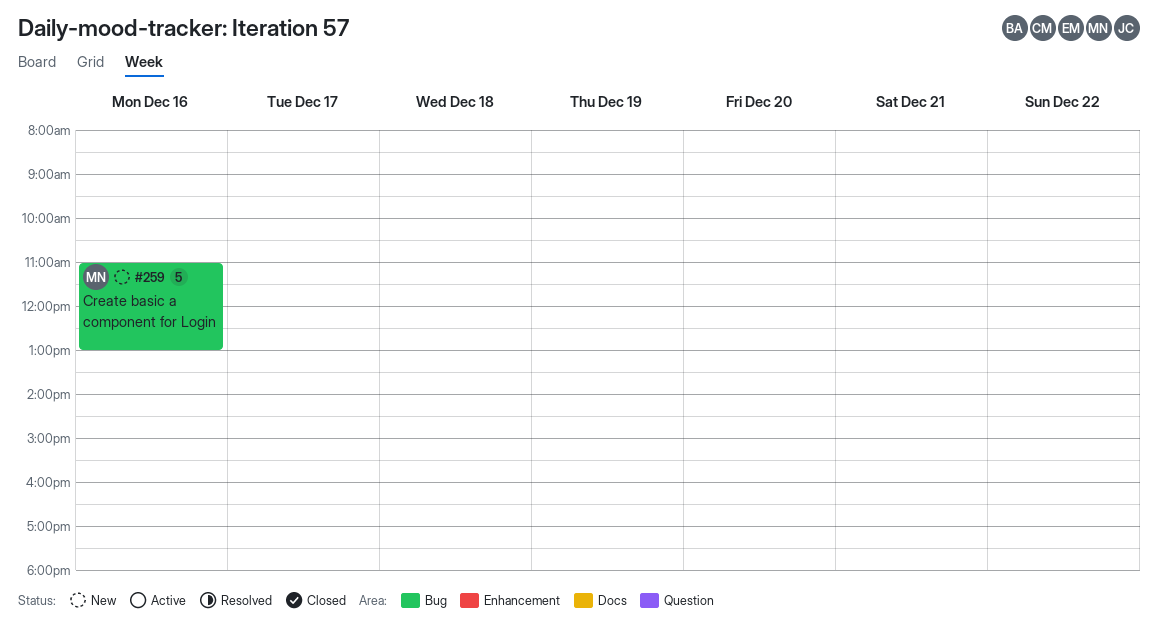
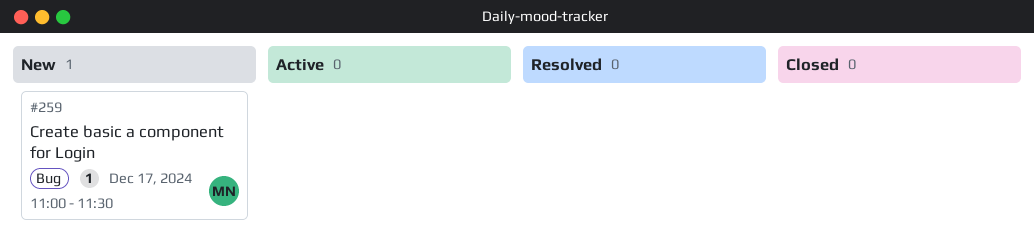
#259, estimate: 5 -> 1
#259, day: Dec 16 -> Dec 17
#259, ends: 13:00 -> 11:30

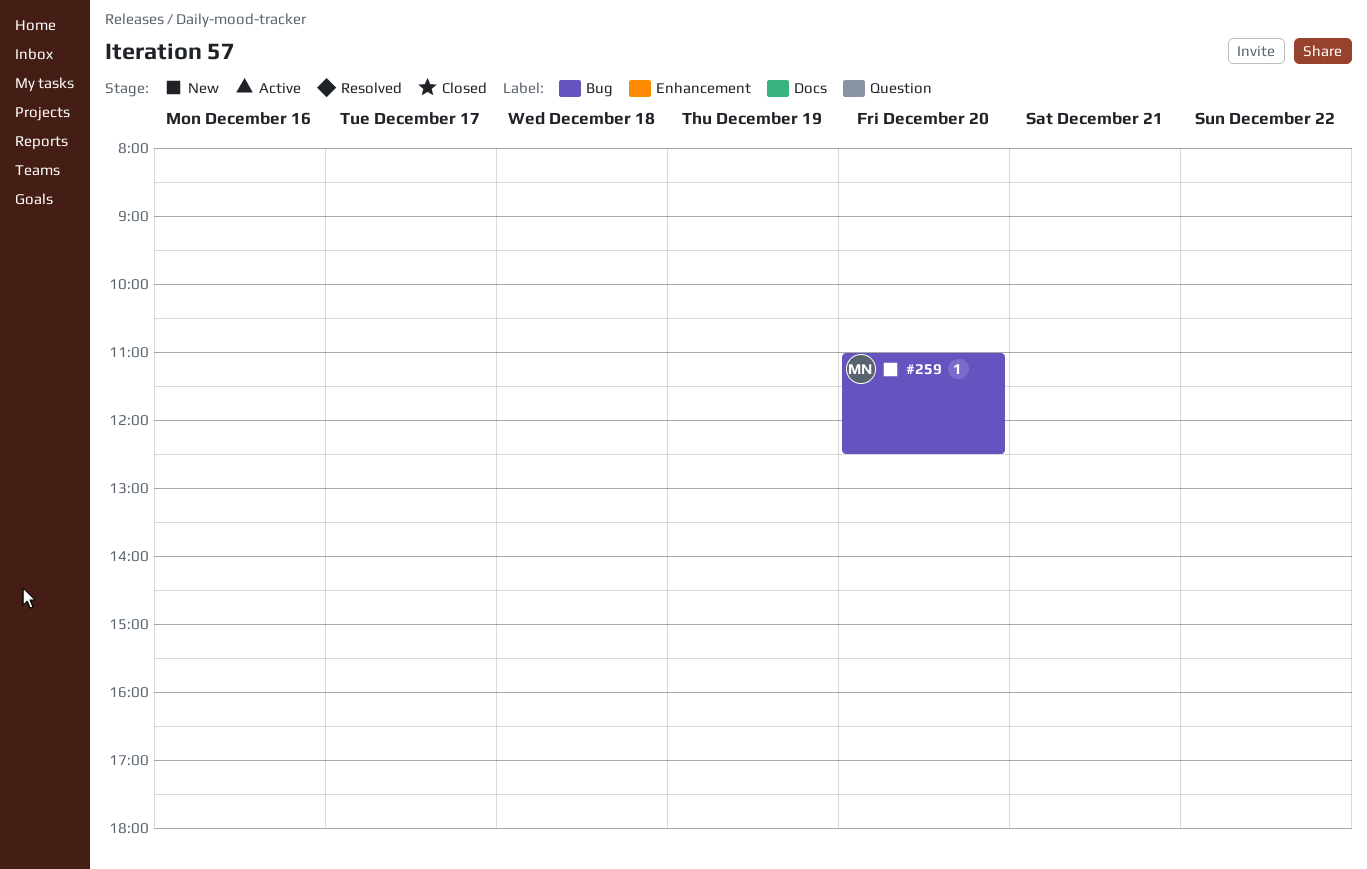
#259, day: Dec 17 -> Dec 20
#259, ends: 11:30 -> 12:30

